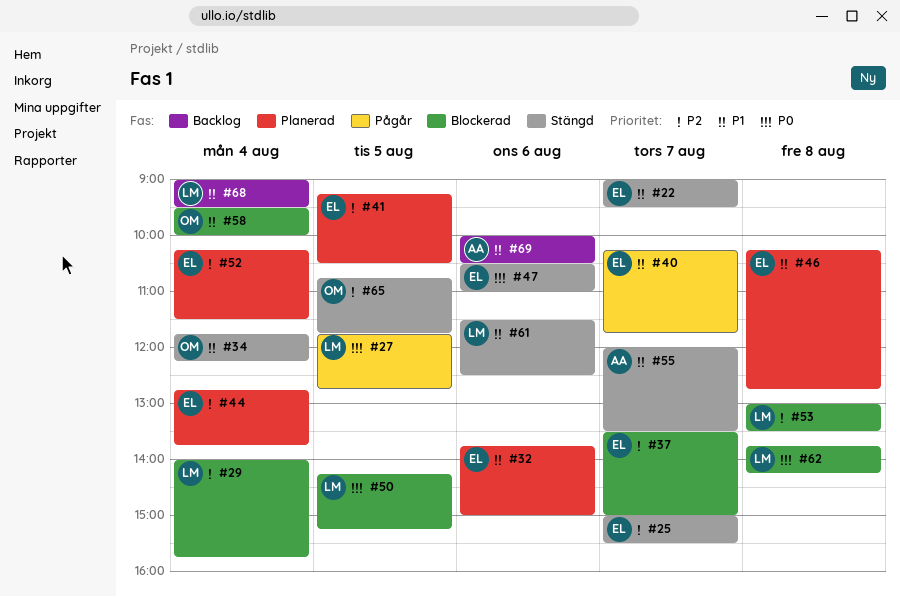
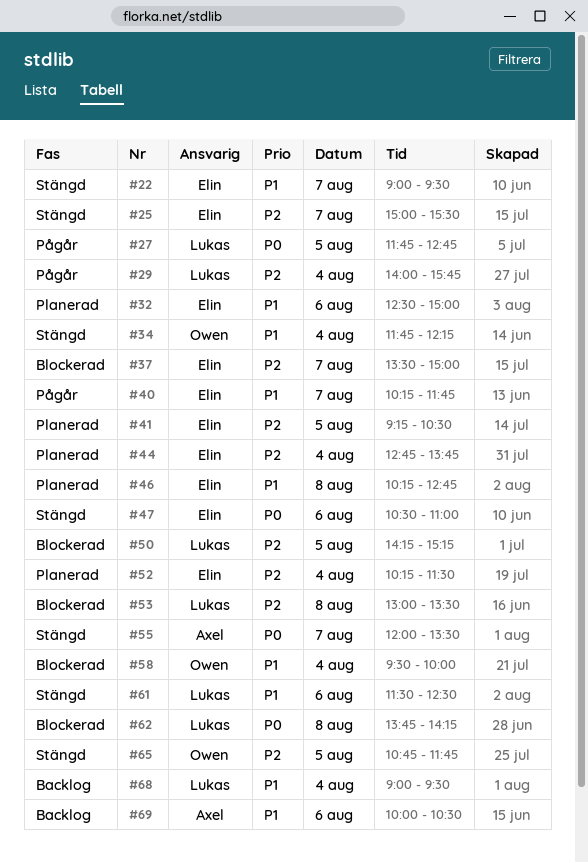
#29, status: Blockerad -> Pågår
#32, begins: 13:45 -> 12:30
#50, priority: P0 -> P2
#55, priority: P1 -> P0

